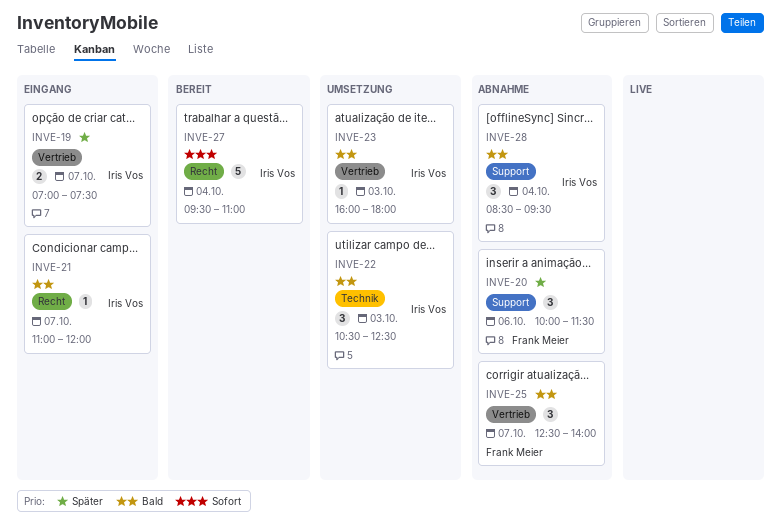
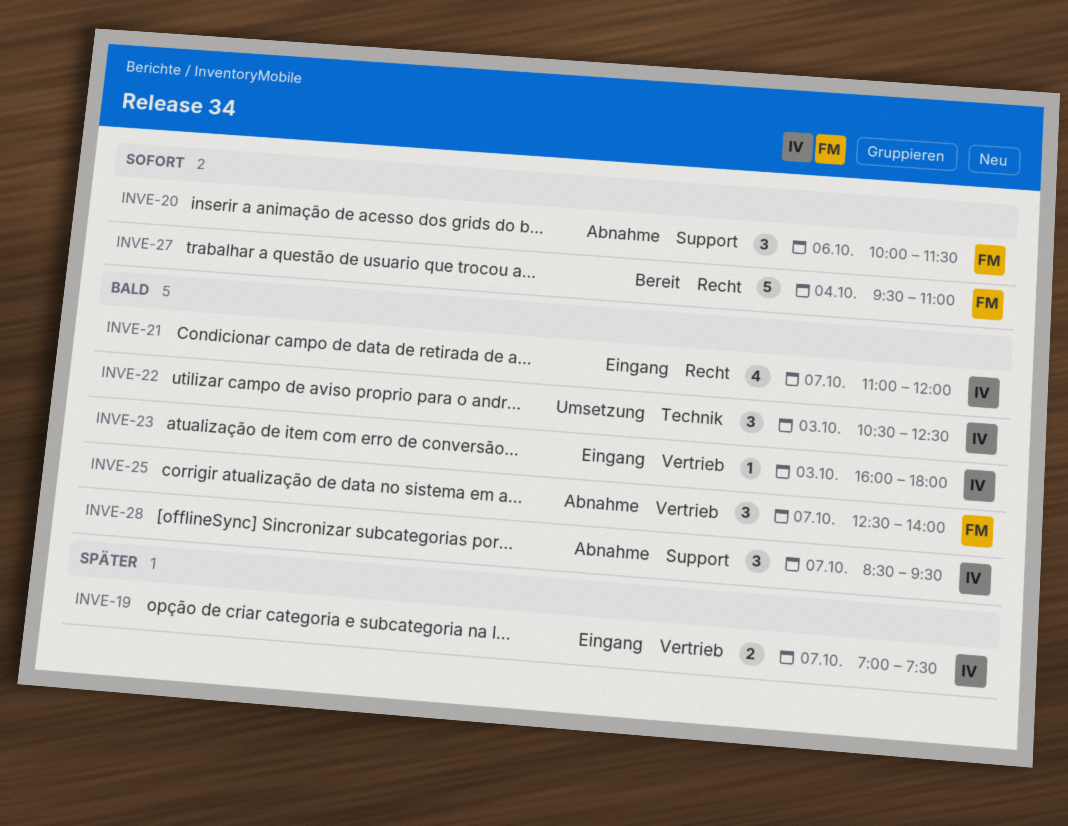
INVE-20, priority: Später -> Sofort
INVE-21, estimate: 1 -> 4
INVE-23, status: Umsetzung -> Eingang
INVE-27, owner: Iris Vos -> Frank Meier
INVE-28, day: Oct 4 -> Oct 7

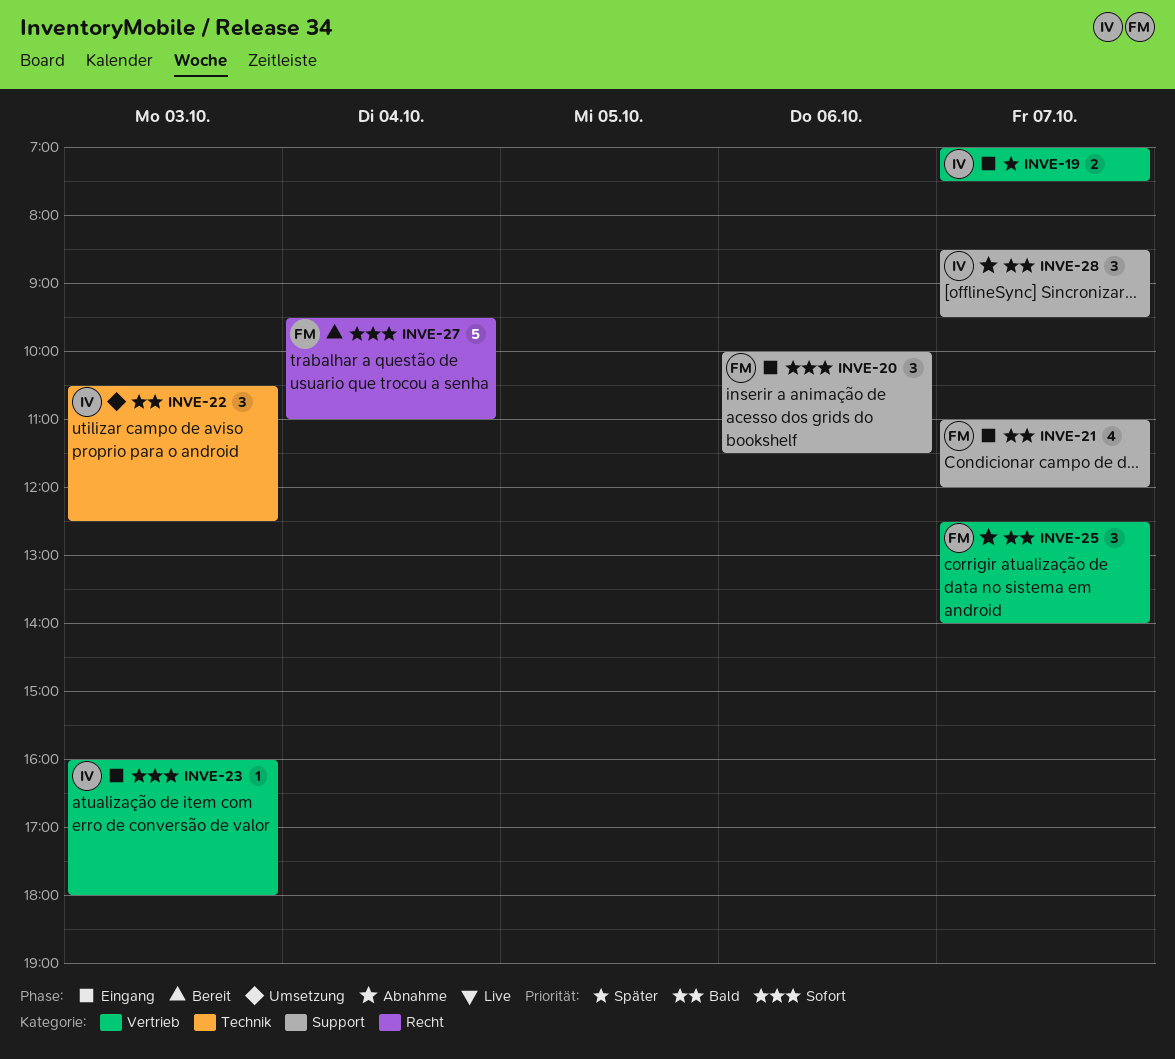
INVE-20, status: Abnahme -> Eingang
INVE-21, owner: IV -> FM
INVE-21, label: Recht -> Support
INVE-23, priority: Bald -> Sofort

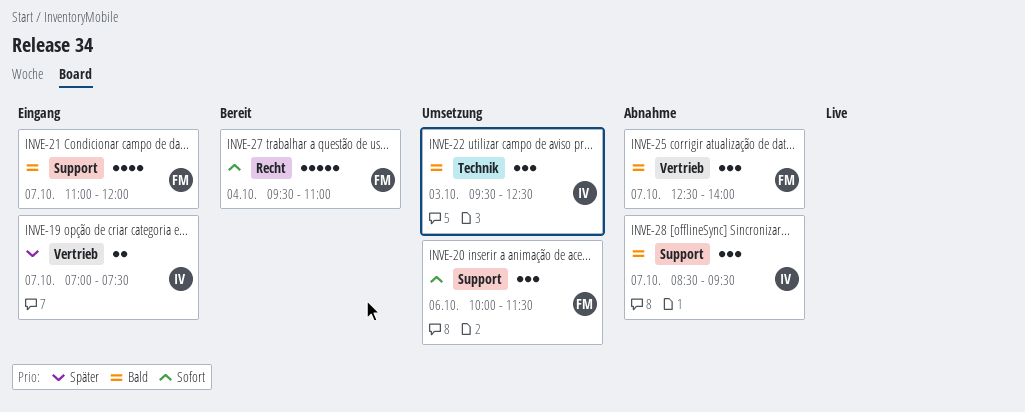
INVE-20, status: Eingang -> Umsetzung
INVE-22, begins: 10:30 -> 09:30
INVE-23: present -> none

